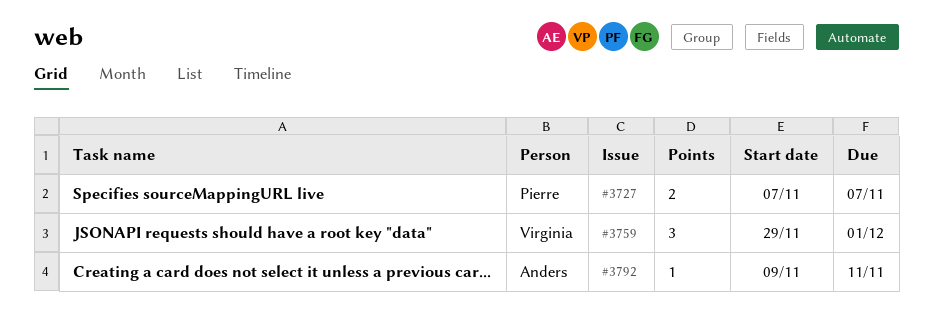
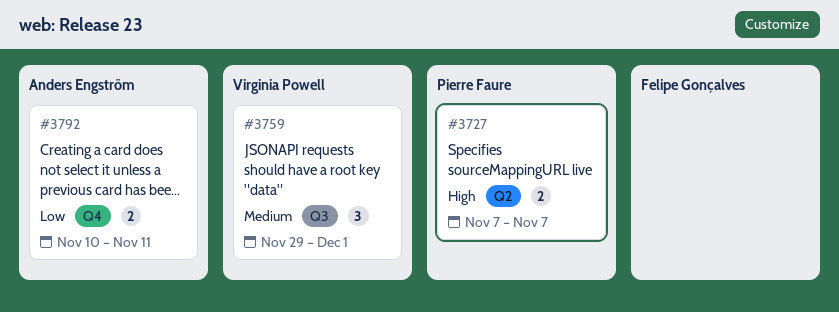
#3792, estimate: 1 -> 2
#3792, start: Nov 9 -> Nov 10

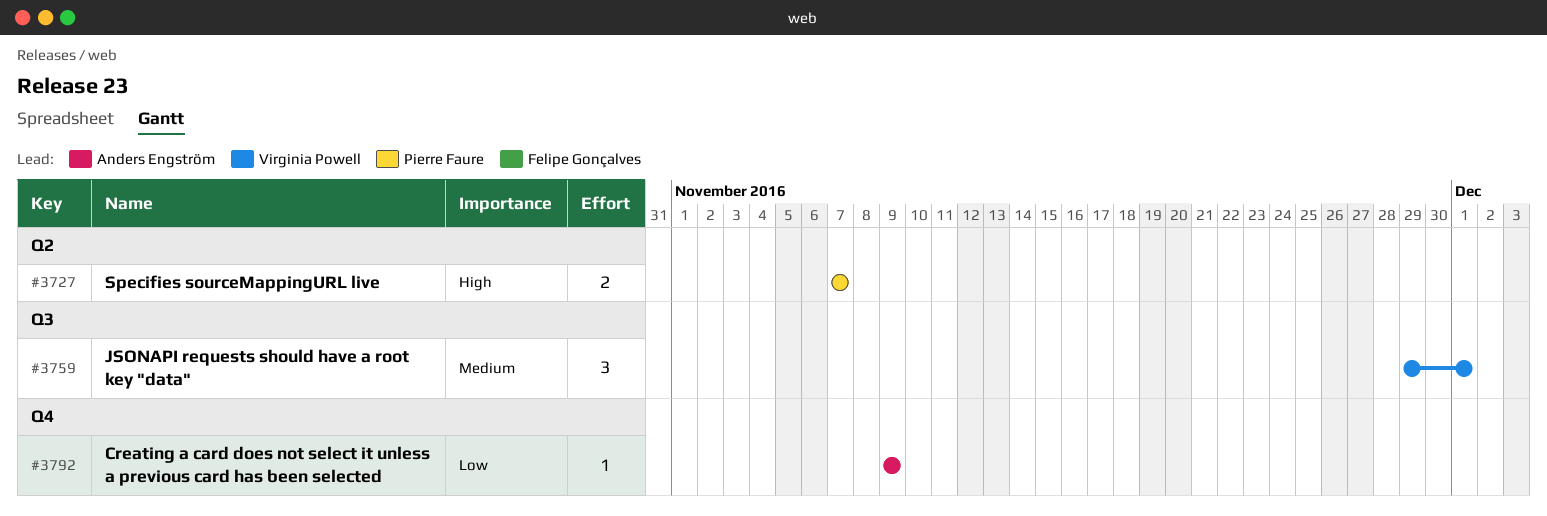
#3792, estimate: 2 -> 1
#3792, start: Nov 10 -> Nov 9
#3792, due: Nov 11 -> Nov 9

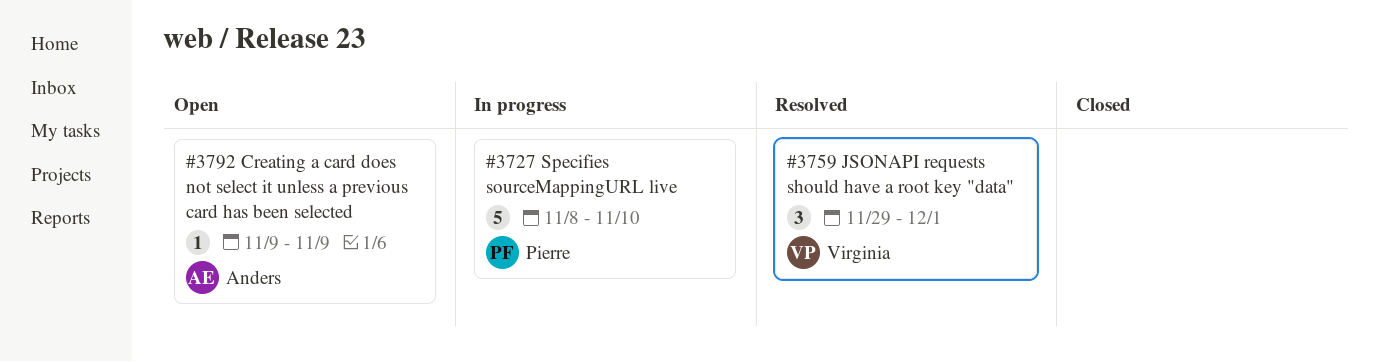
#3727, estimate: 2 -> 5
#3727, start: Nov 7 -> Nov 8
#3727, due: Nov 7 -> Nov 10

